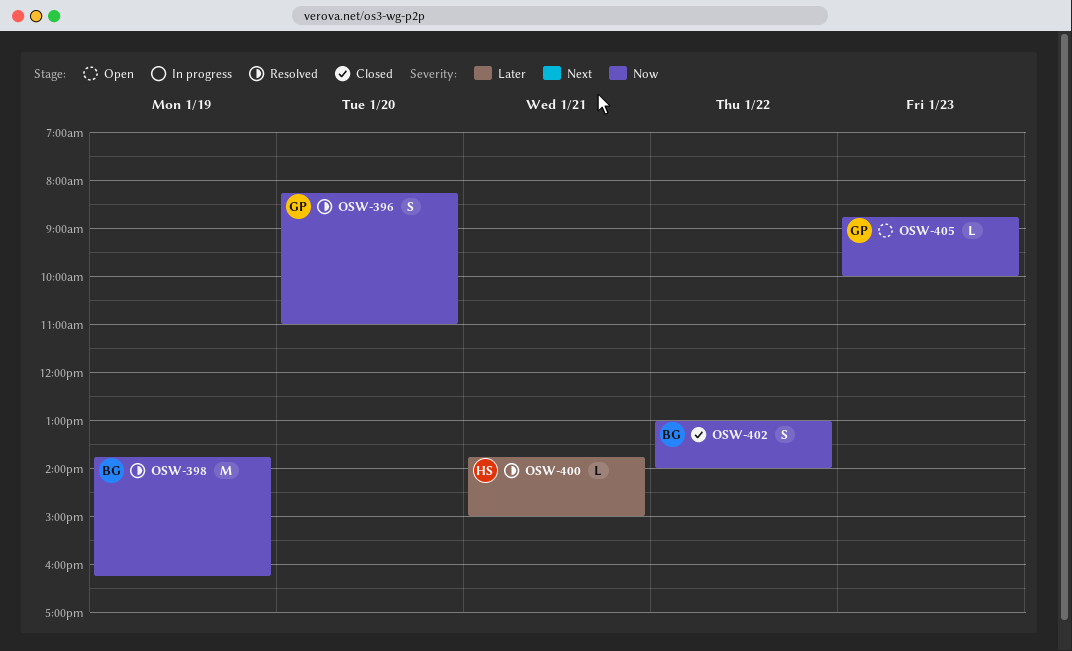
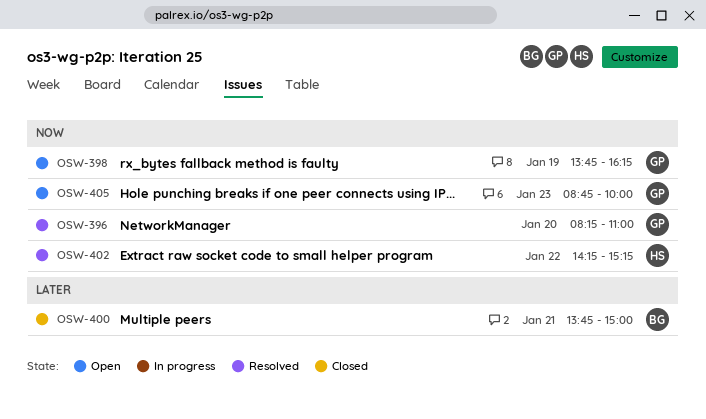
OSW-398, status: Resolved -> Open
OSW-398, owner: BG -> GP
OSW-400, status: Resolved -> Closed
OSW-400, owner: HS -> BG
OSW-402, status: Closed -> Resolved
OSW-402, owner: BG -> HS
OSW-402, begins: 13:00 -> 14:15
OSW-402, ends: 14:00 -> 15:15

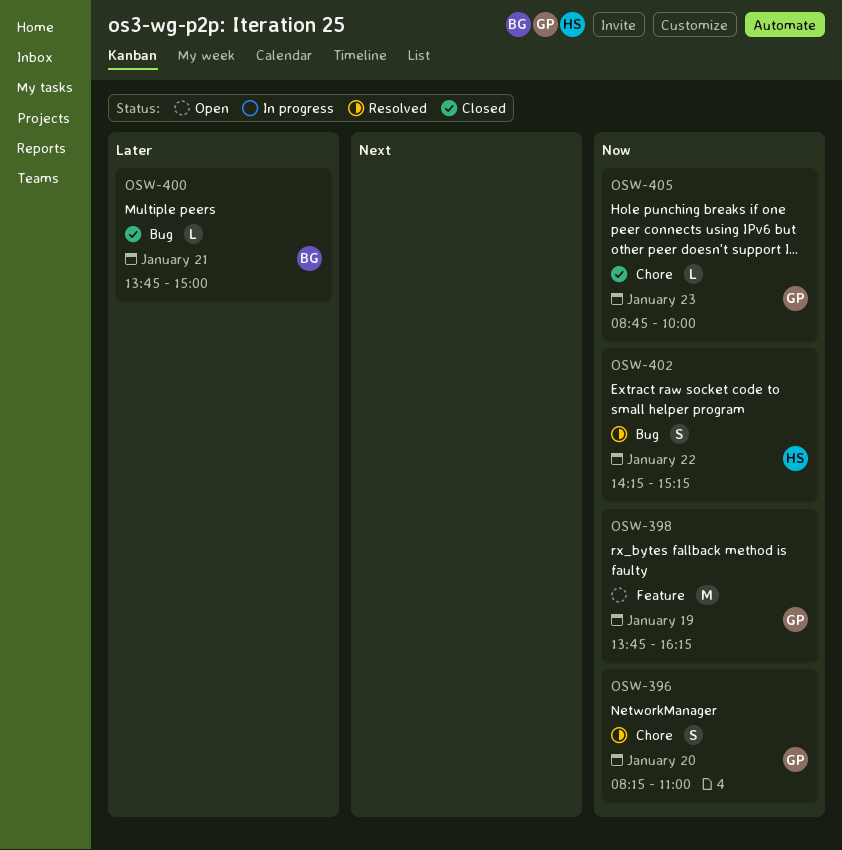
OSW-405, status: Open -> Closed

